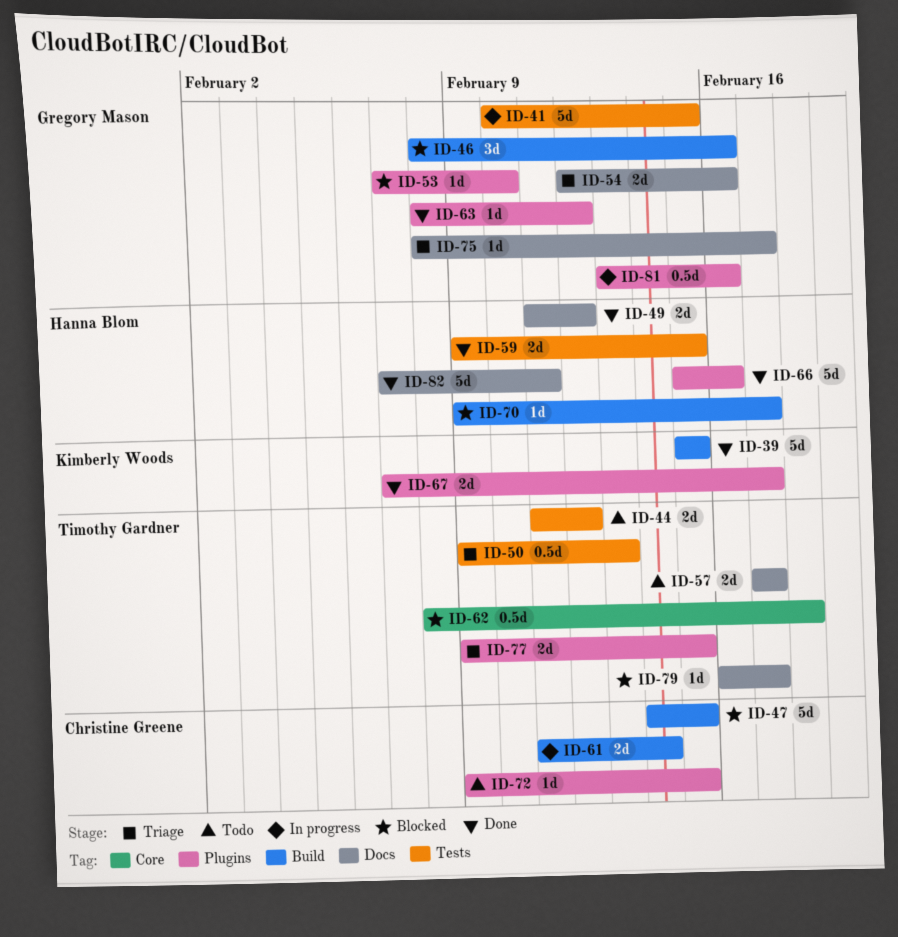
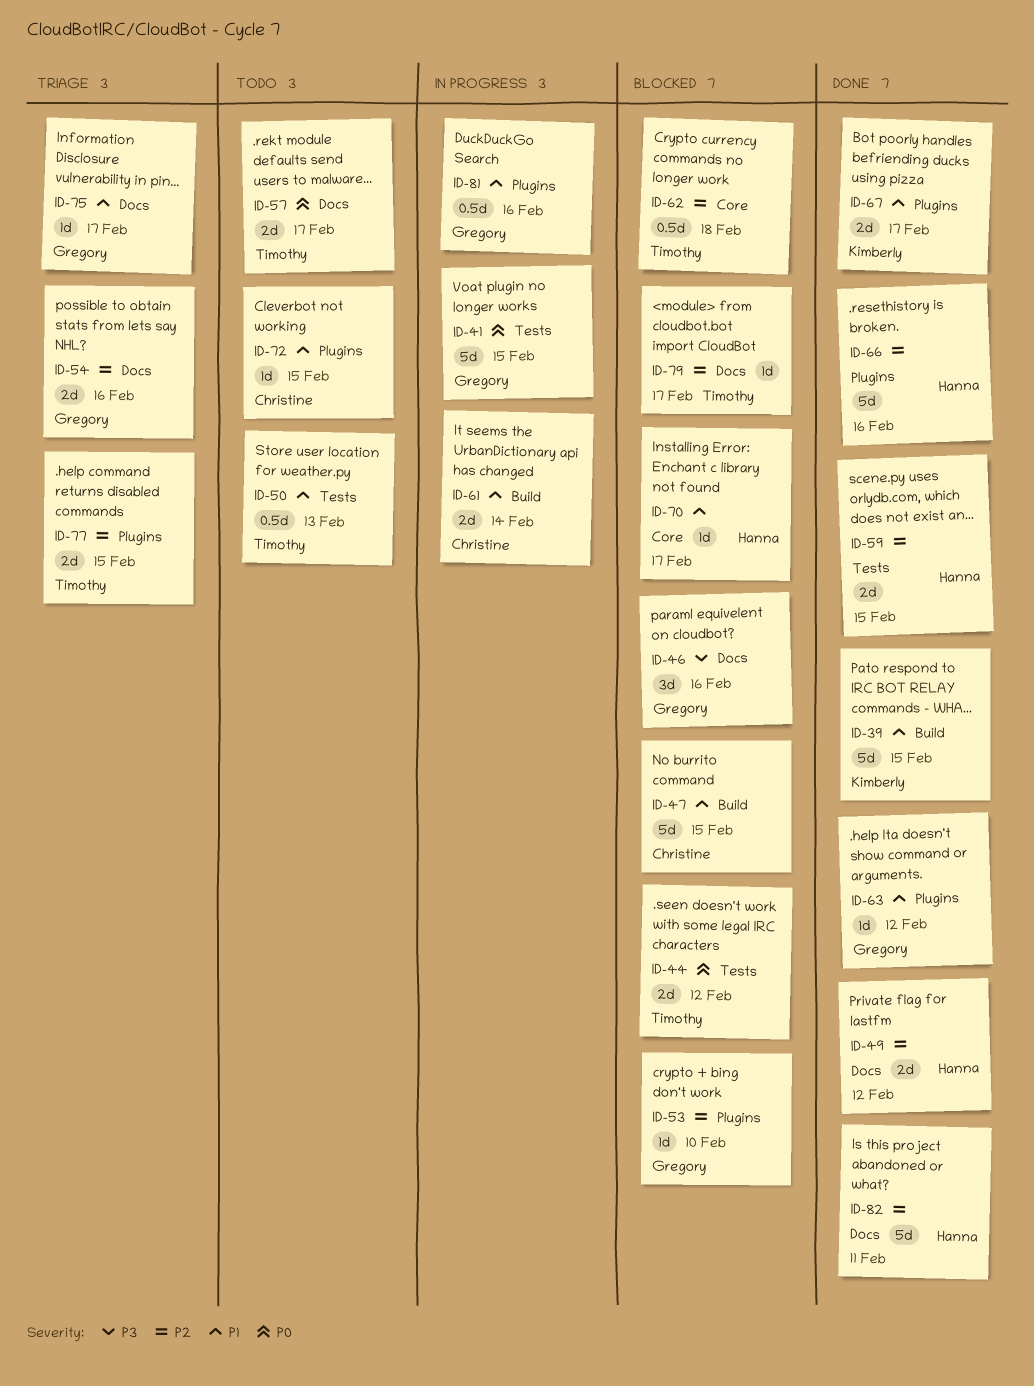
ID-44, status: Todo -> Blocked
ID-46, label: Build -> Docs
ID-50, status: Triage -> Todo
ID-70, label: Build -> Core

